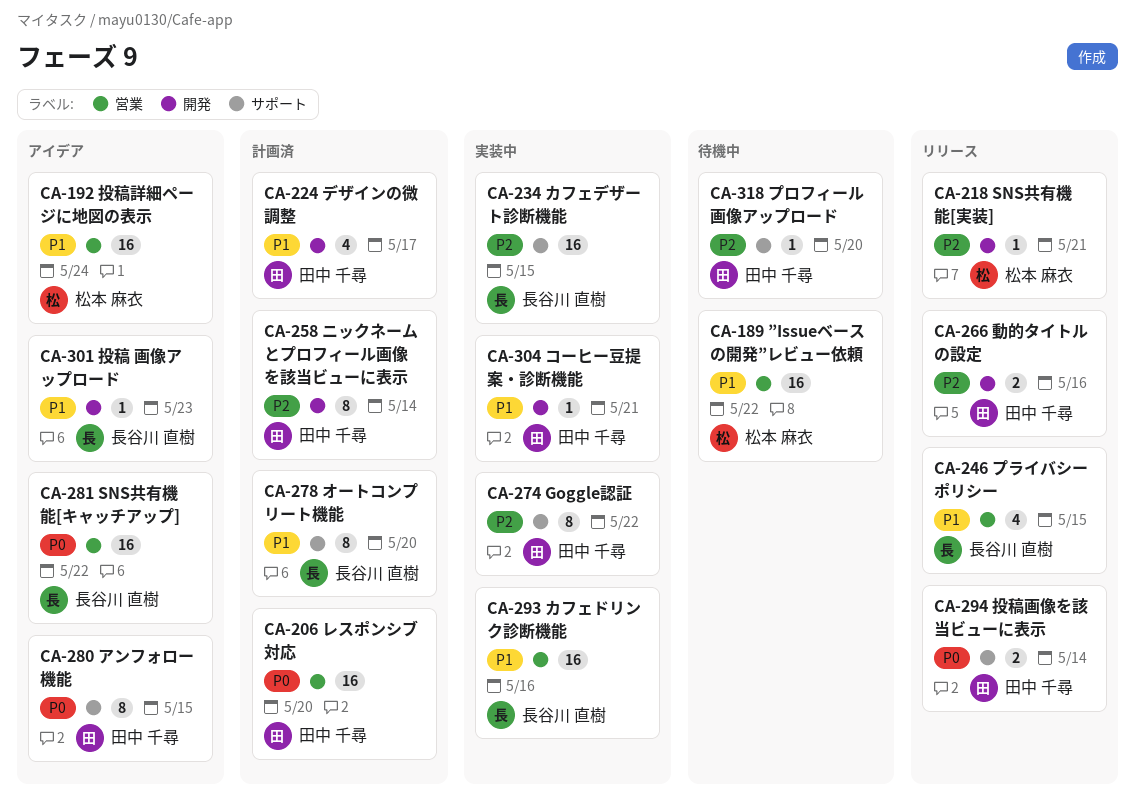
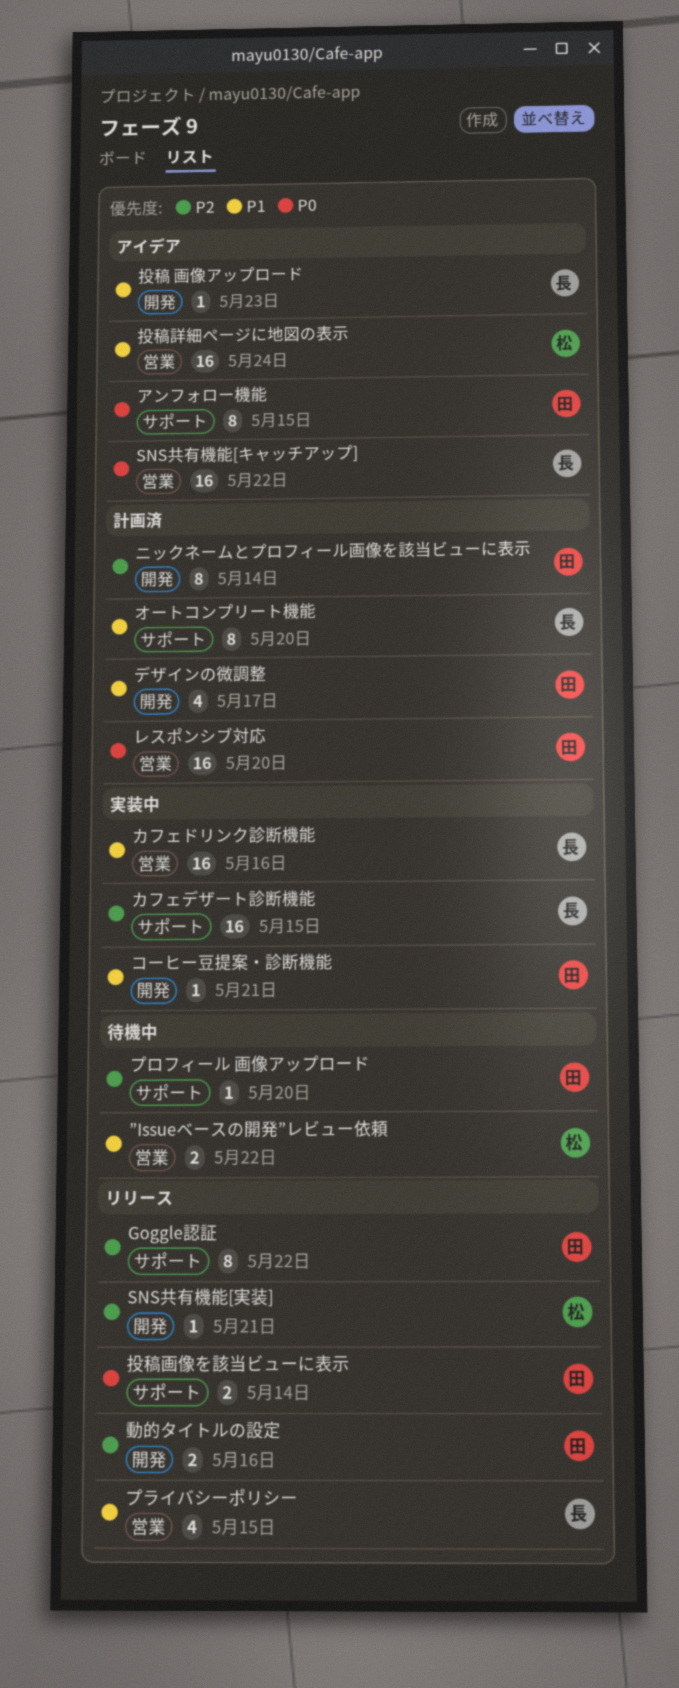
Goggle認証, status: 実装中 -> リリース
”Issueベースの開発”レビュー依頼, estimate: 16 -> 2

